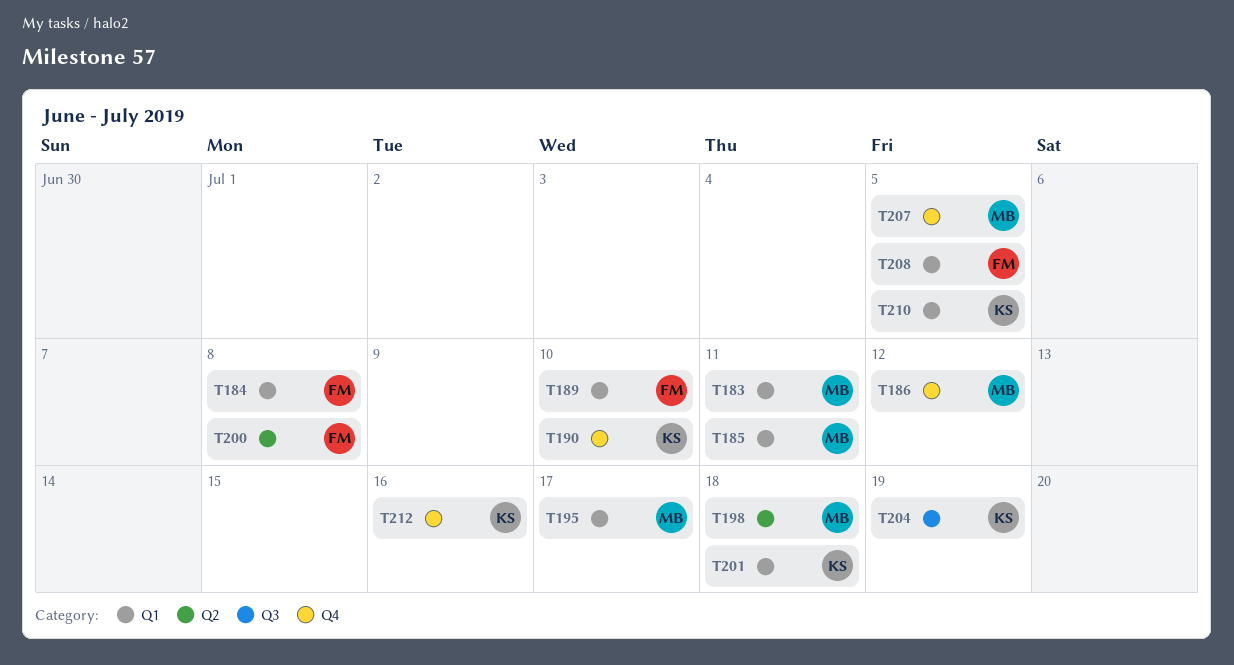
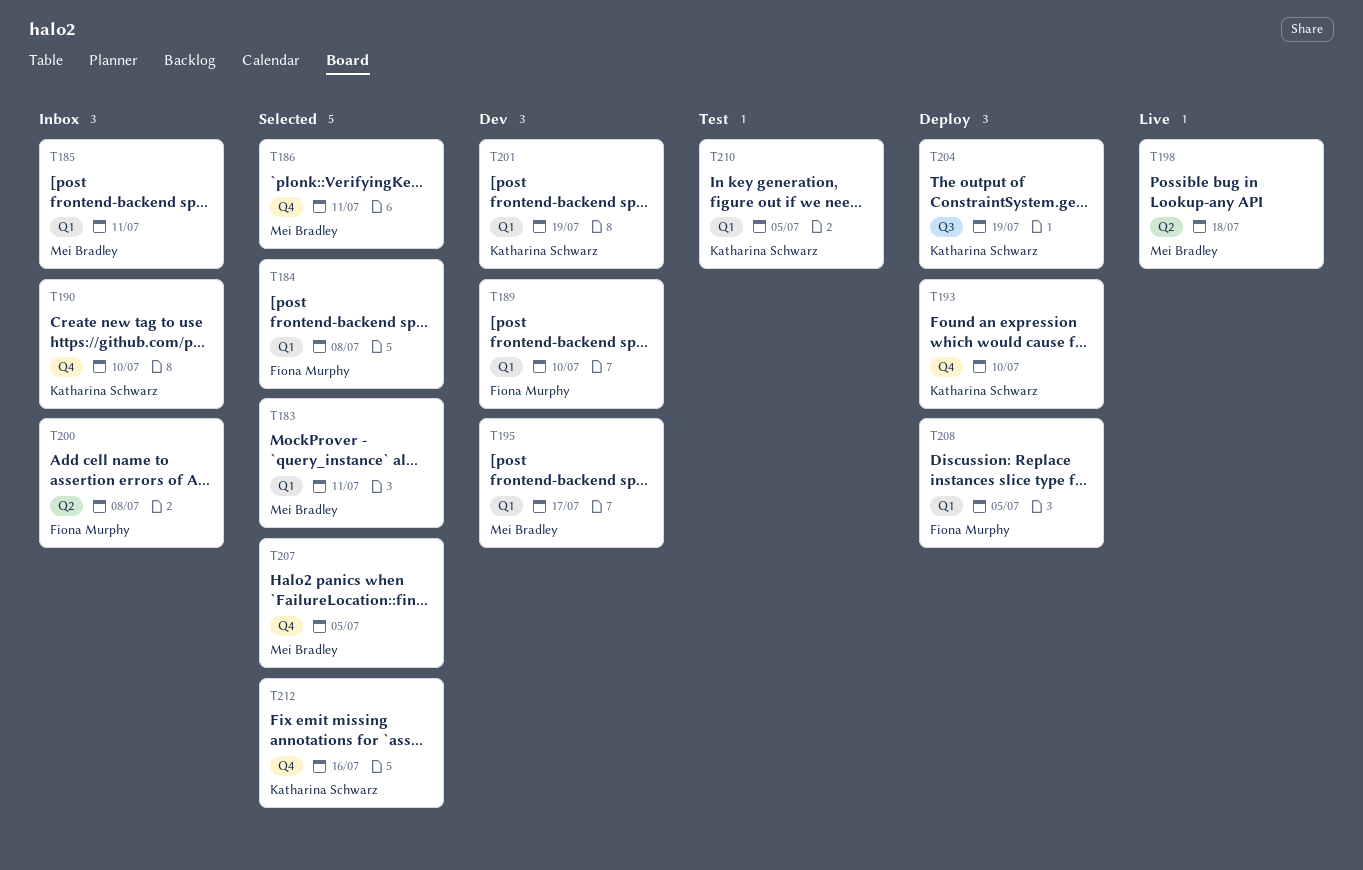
T186, due: Jul 12 -> Jul 11
T193: none -> present
T201, due: Jul 18 -> Jul 19

